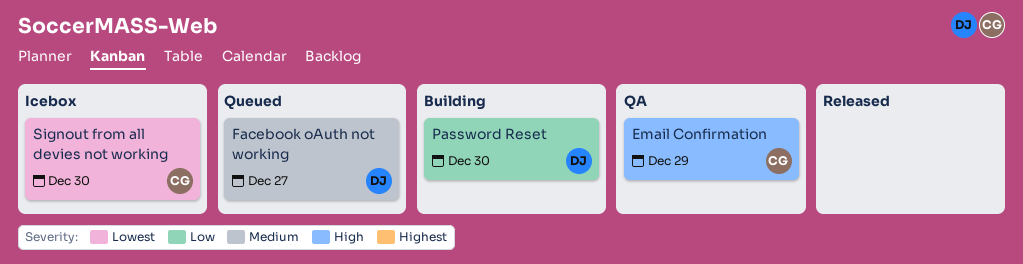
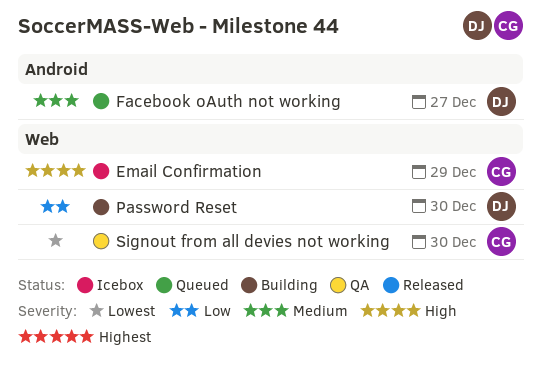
Email Confirmation, status: QA -> Icebox
Signout from all devies not working, status: Icebox -> QA

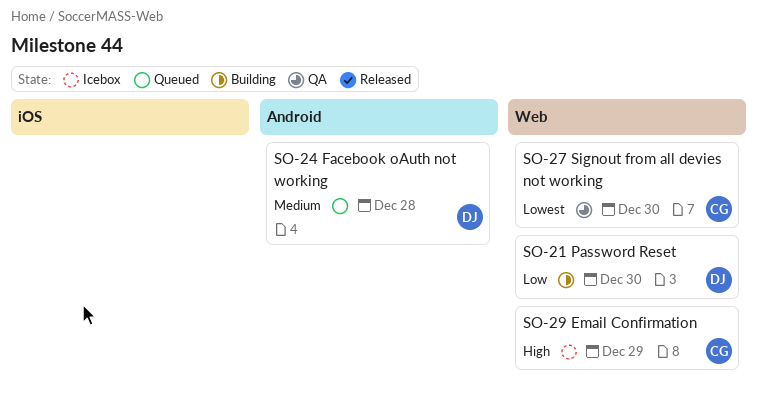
Facebook oAuth not working, due: Dec 27 -> Dec 28

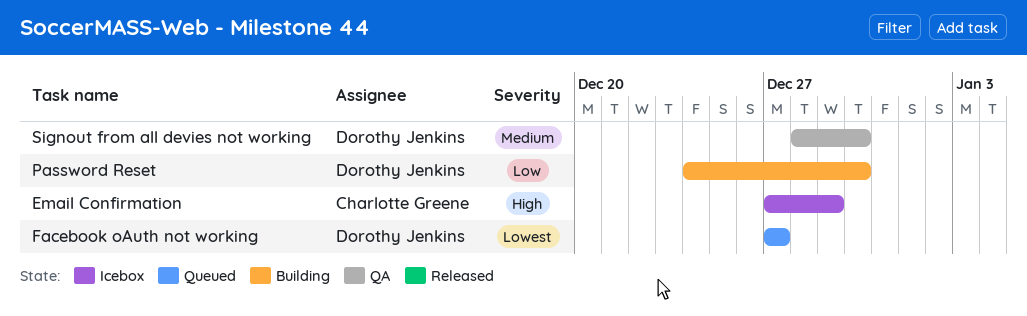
Facebook oAuth not working, priority: Medium -> Lowest
Facebook oAuth not working, due: Dec 28 -> Dec 27
Signout from all devies not working, owner: Charlotte Greene -> Dorothy Jenkins
Signout from all devies not working, priority: Lowest -> Medium

